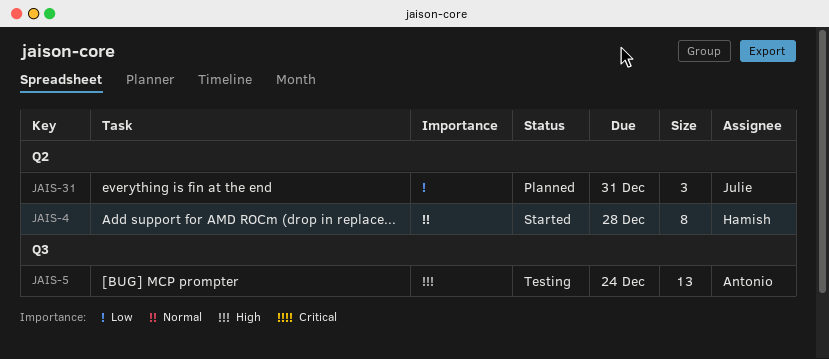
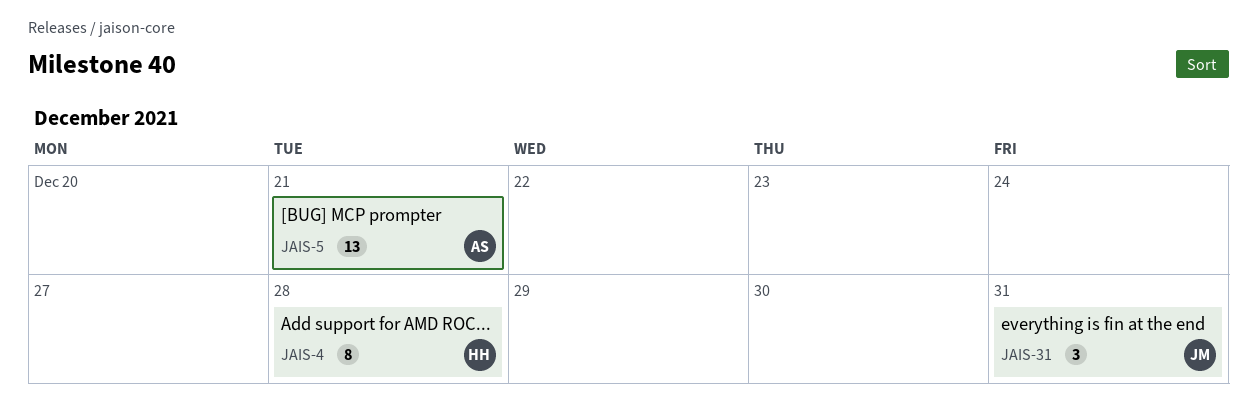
JAIS-5, due: Dec 24 -> Dec 21

